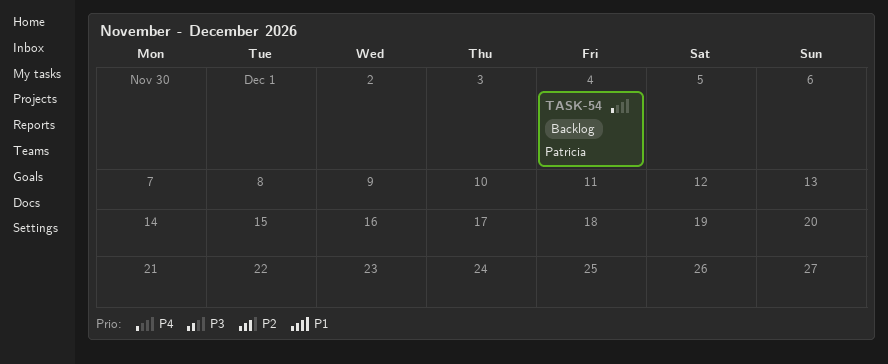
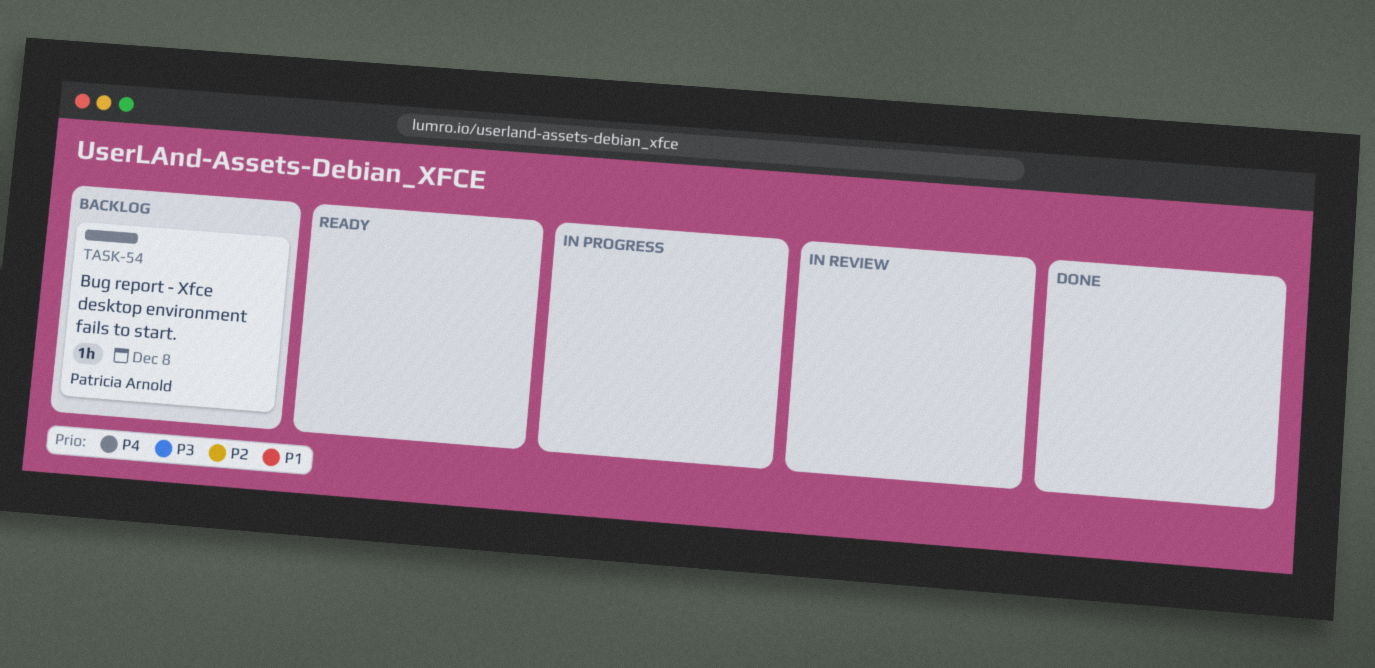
TASK-54, due: Dec 4 -> Dec 8

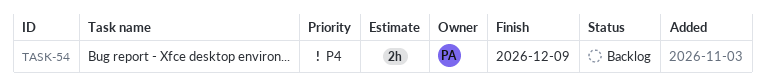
TASK-54, estimate: 1h -> 2h
TASK-54, due: Dec 8 -> Dec 9

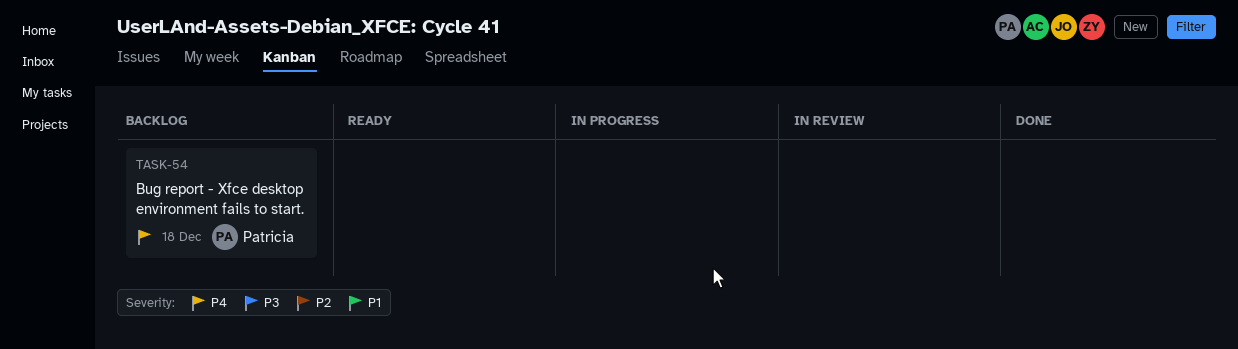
TASK-54, due: Dec 9 -> Dec 18

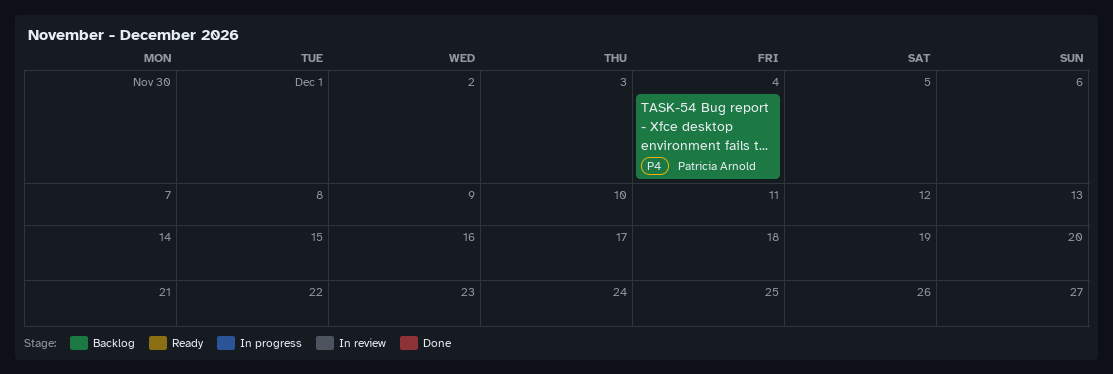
TASK-54, due: Dec 18 -> Dec 4

